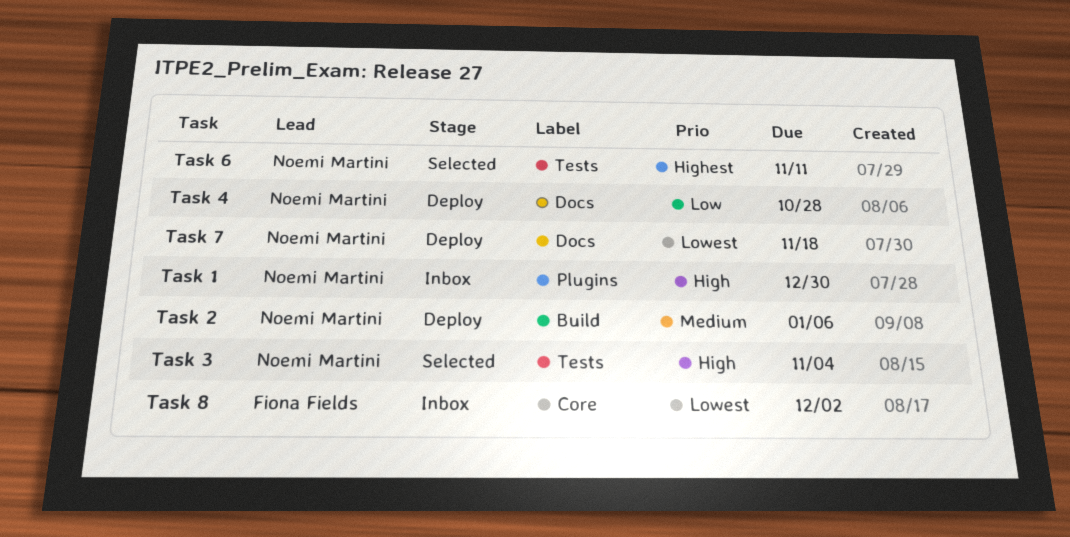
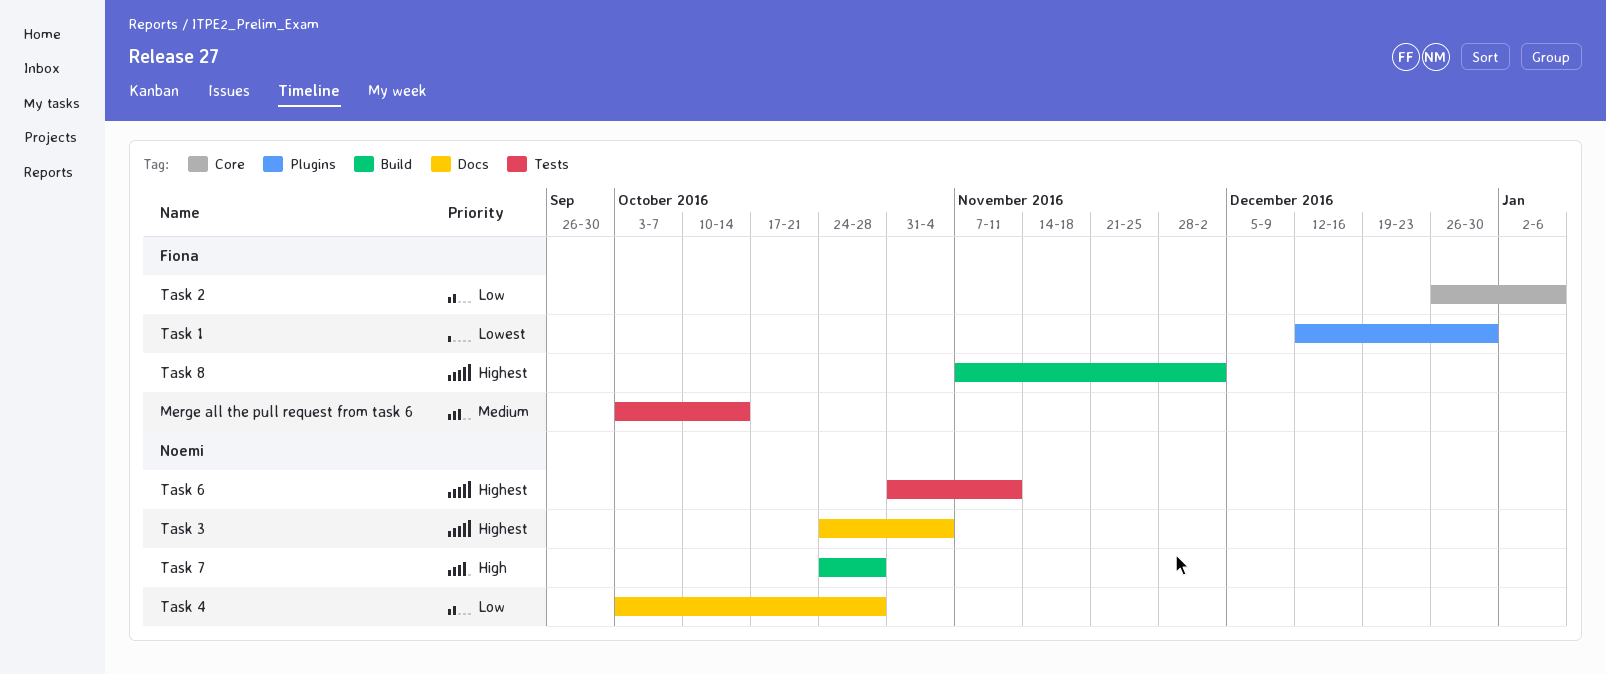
Merge all the pull request from task 6: none -> present
Task 1, owner: Noemi Martini -> Fiona Fields
Task 1, priority: High -> Lowest
Task 2, owner: Noemi Martini -> Fiona Fields
Task 2, priority: Medium -> Low
Task 2, label: Build -> Core
Task 3, priority: High -> Highest
Task 3, label: Tests -> Docs
Task 7, priority: Lowest -> High
Task 7, label: Docs -> Build
Task 7, due: Nov 18 -> Oct 28
Task 8, priority: Lowest -> Highest
Task 8, label: Core -> Build

